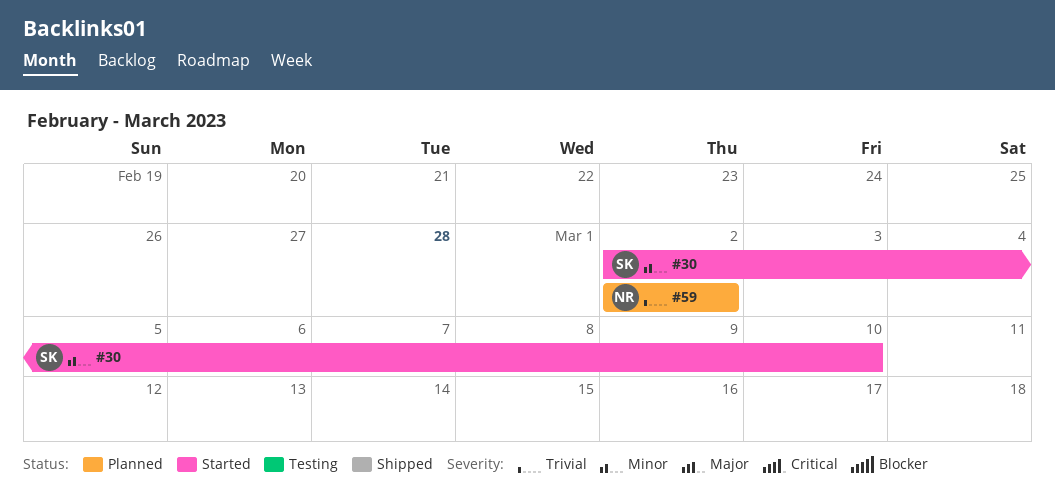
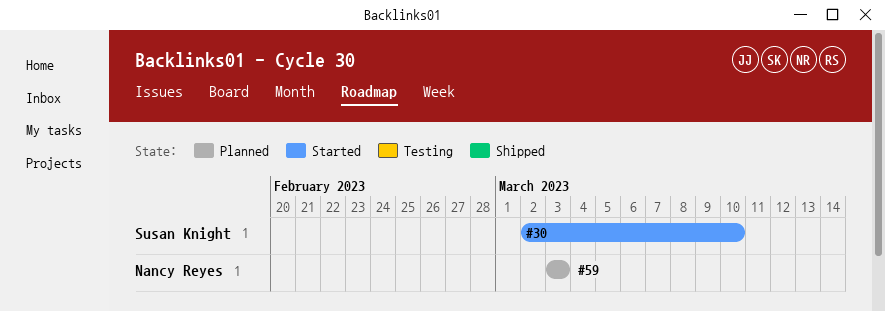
#59, start: Mar 2 -> Mar 3
#59, due: Mar 2 -> Mar 3

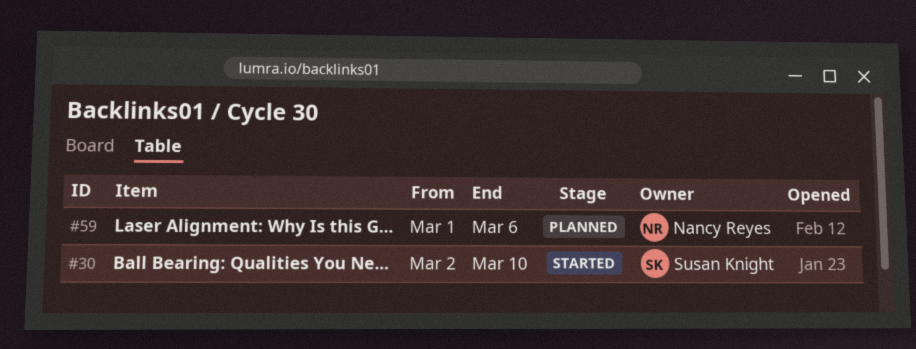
#59, start: Mar 3 -> Mar 1
#59, due: Mar 3 -> Mar 6

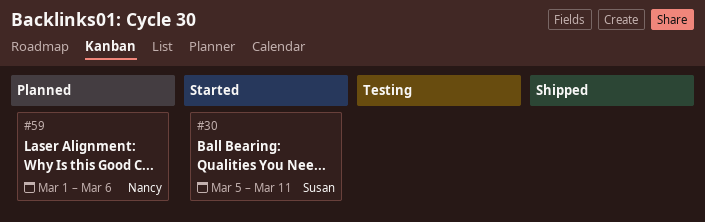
#30, start: Mar 2 -> Mar 5
#30, due: Mar 10 -> Mar 11

